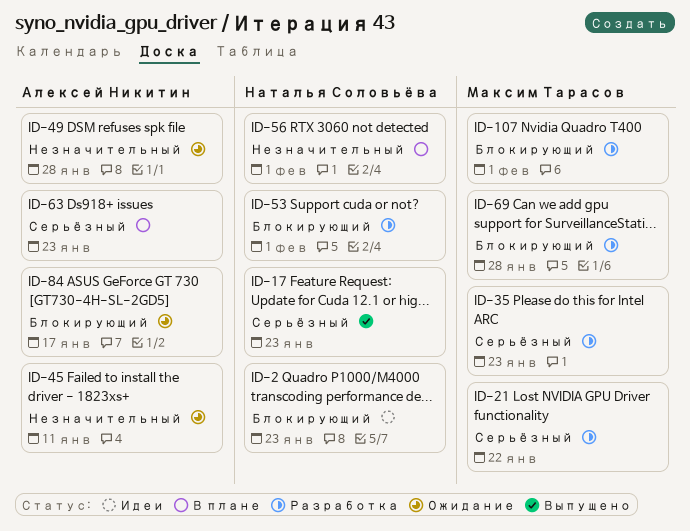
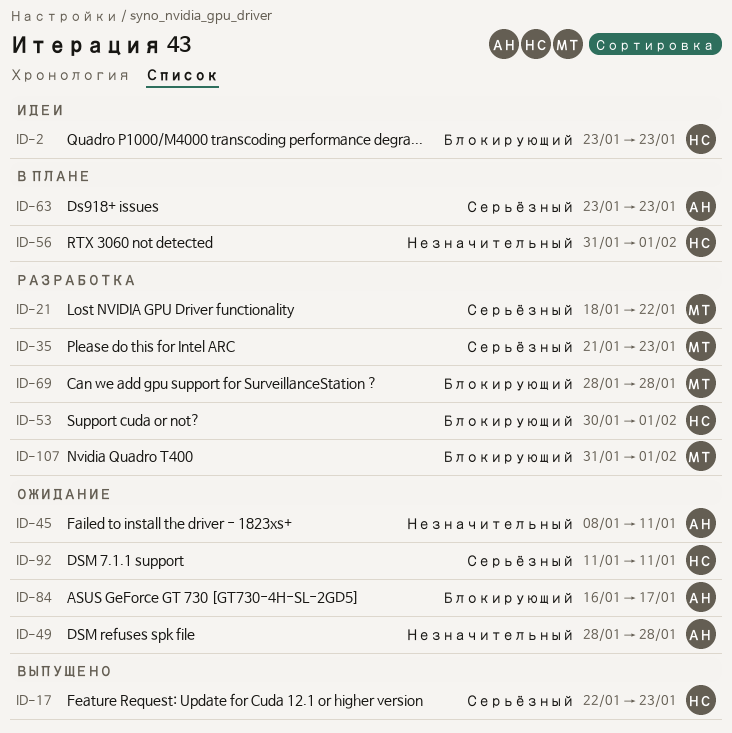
ID-92: none -> present

